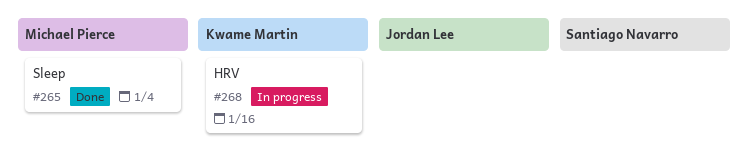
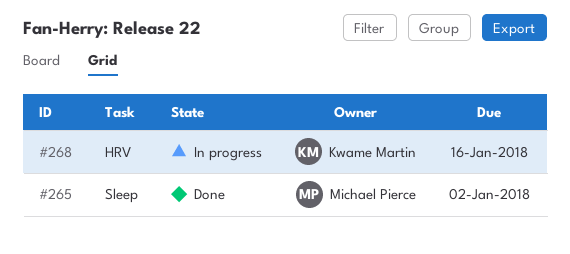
#265, due: Jan 4 -> Jan 2

